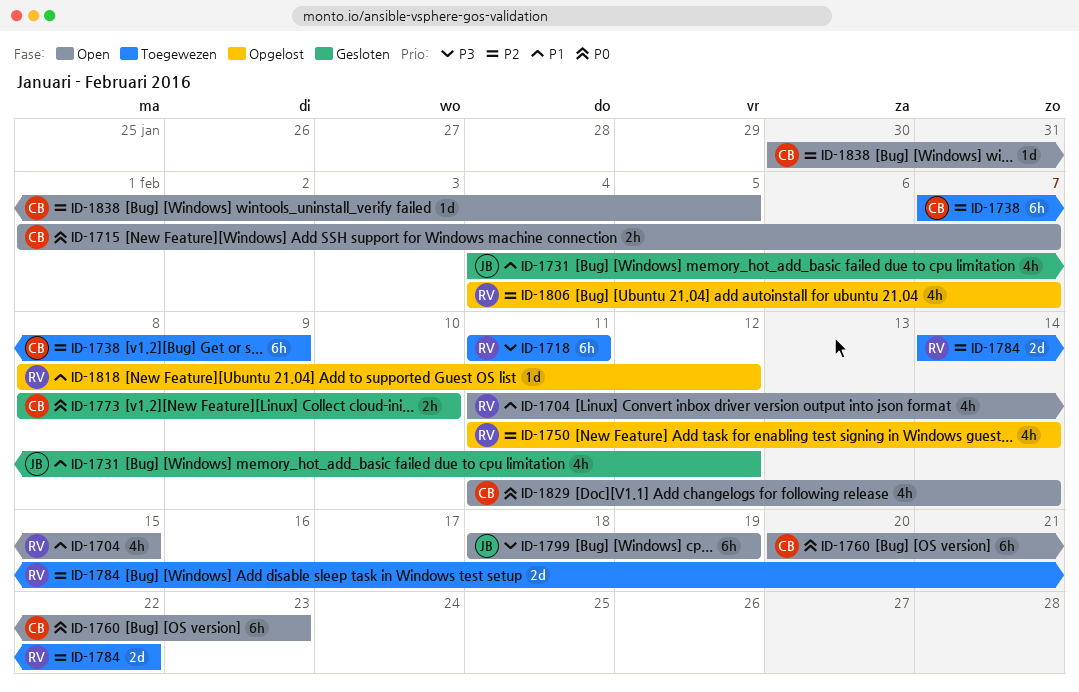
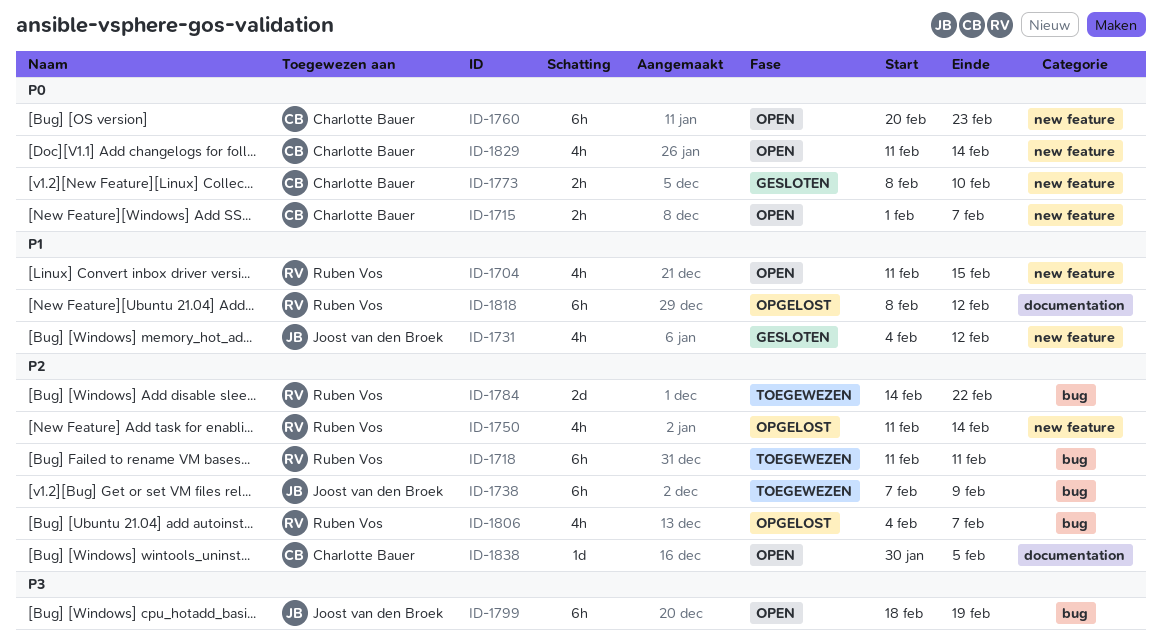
ID-1718, priority: P3 -> P2
ID-1738, owner: Charlotte Bauer -> Joost van den Broek
ID-1818, estimate: 1d -> 6h

